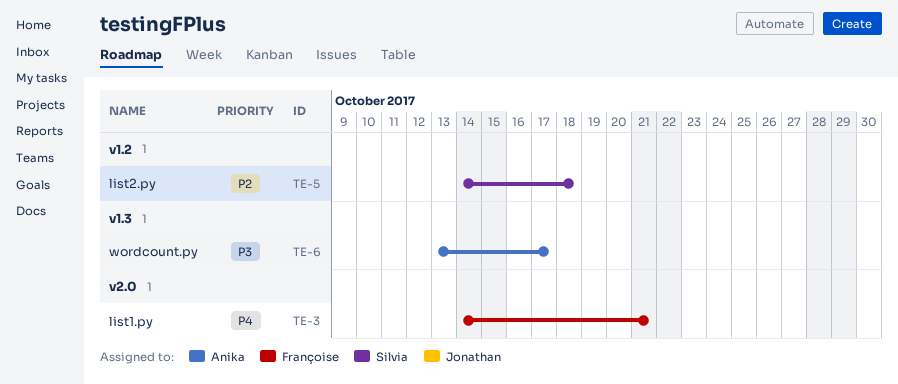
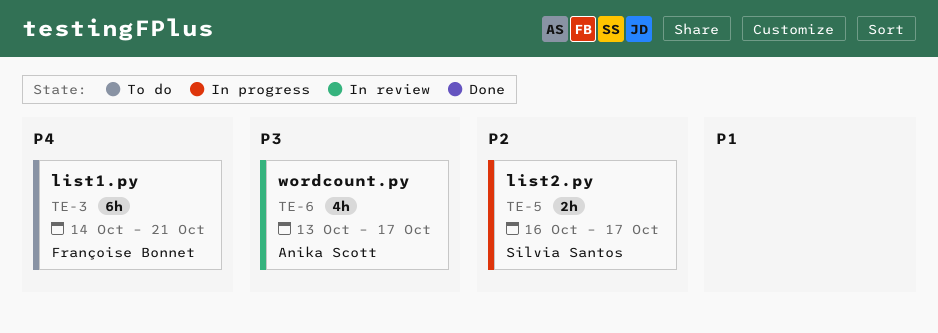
TE-5, start: Oct 14 -> Oct 16
TE-5, due: Oct 18 -> Oct 17

